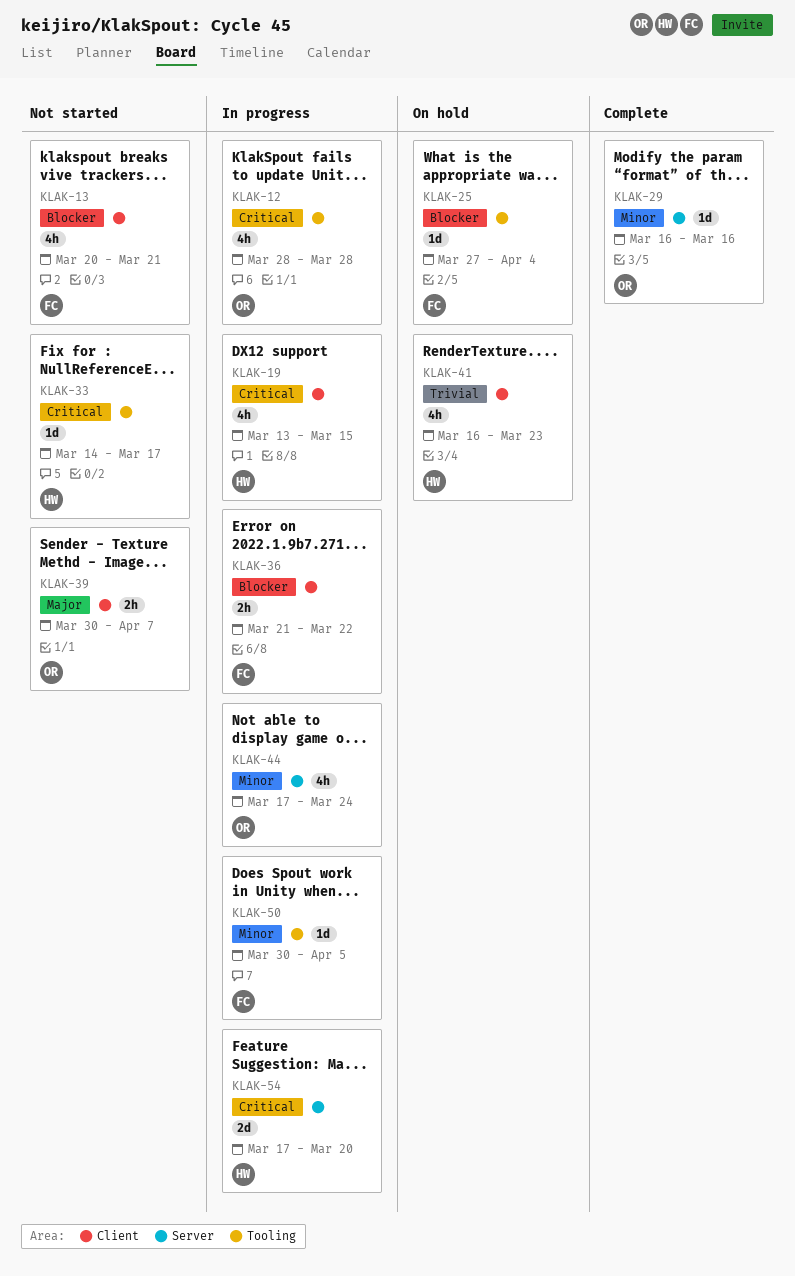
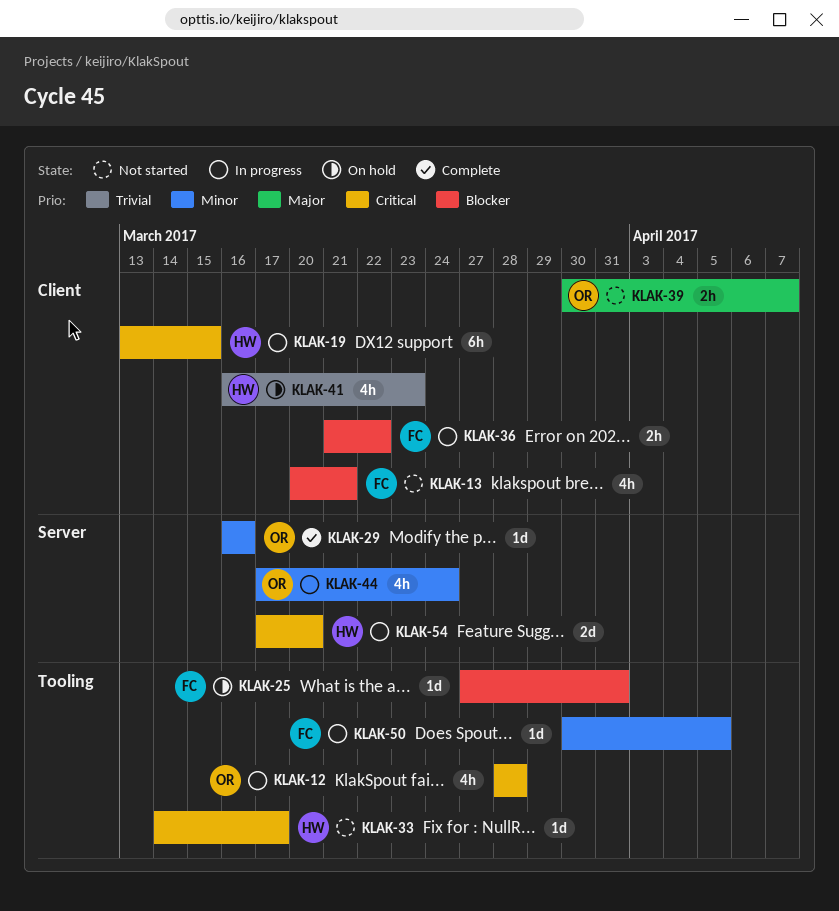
KLAK-19, estimate: 4h -> 6h
KLAK-25, due: Apr 4 -> Mar 31

